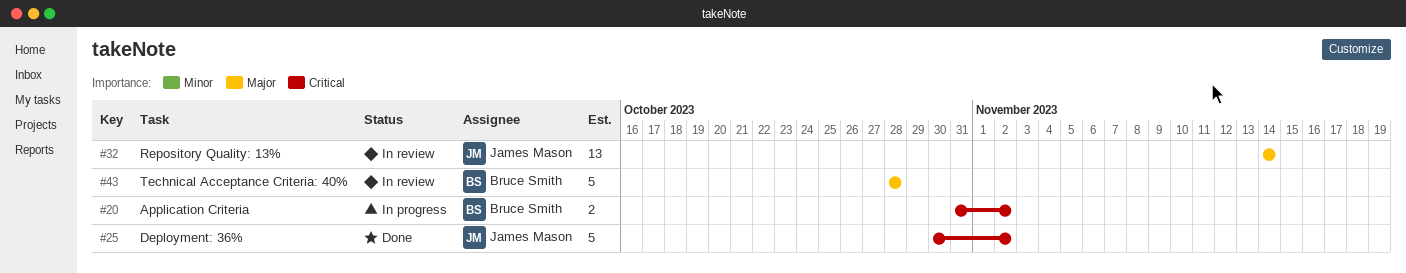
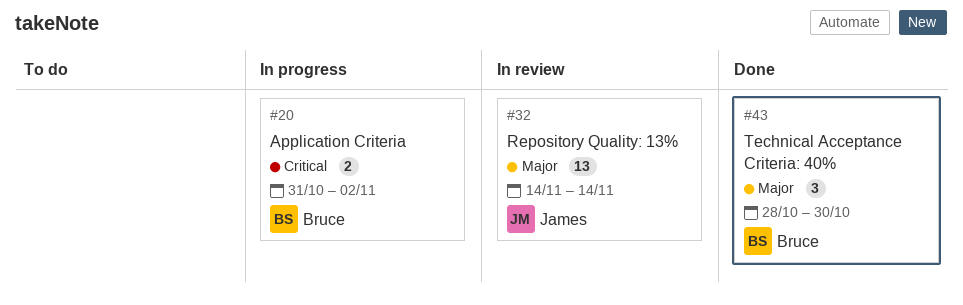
#25: present -> none
#43, status: In review -> Done
#43, estimate: 5 -> 3
#43, due: Oct 28 -> Oct 30

